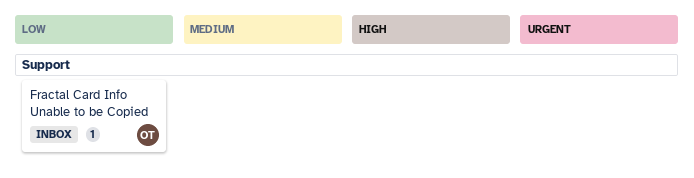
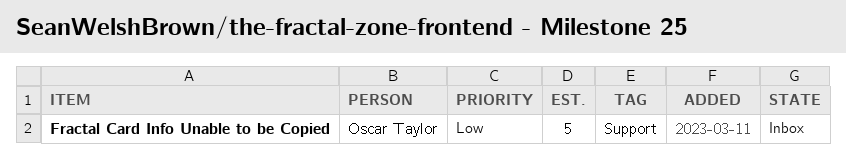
Fractal Card Info Unable to be Copied, estimate: 1 -> 5

